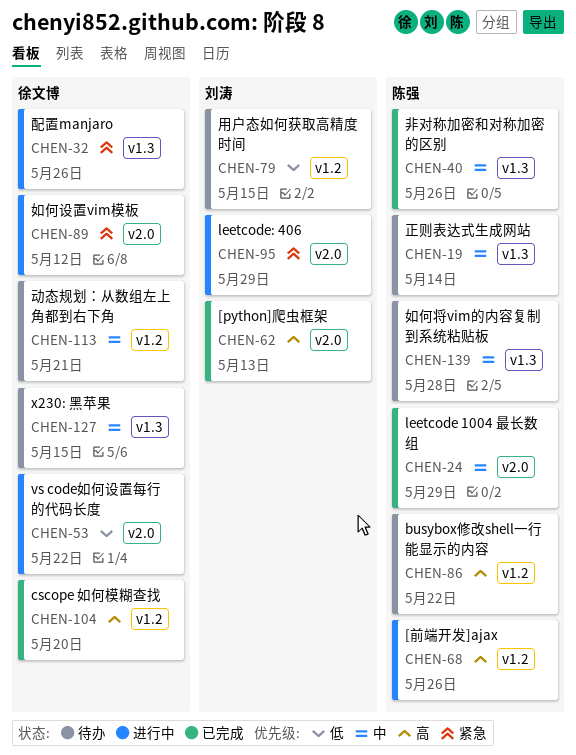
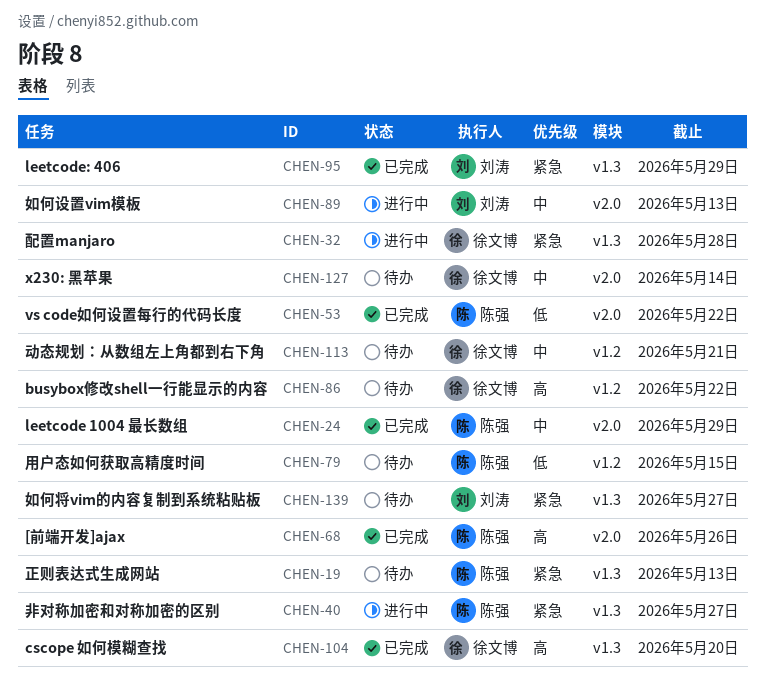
CHEN-19, priority: 中 -> 紧急
CHEN-19, due: May 14 -> May 13
CHEN-32, due: May 26 -> May 28
CHEN-40, status: 已完成 -> 进行中
CHEN-40, priority: 中 -> 紧急
CHEN-40, due: May 26 -> May 27
CHEN-53, status: 进行中 -> 已完成
CHEN-53, owner: 徐文博 -> 陈强
CHEN-62: present -> none
CHEN-68, status: 进行中 -> 已完成
CHEN-68, label: v1.2 -> v2.0
CHEN-79, owner: 刘涛 -> 陈强
CHEN-86, owner: 陈强 -> 徐文博
CHEN-89, owner: 徐文博 -> 刘涛
CHEN-89, priority: 紧急 -> 中
CHEN-89, due: May 12 -> May 13
CHEN-95, status: 进行中 -> 已完成
CHEN-95, label: v2.0 -> v1.3
CHEN-104, label: v1.2 -> v1.3
CHEN-127, label: v1.3 -> v2.0
CHEN-127, due: May 15 -> May 14
CHEN-139, owner: 陈强 -> 刘涛
CHEN-139, priority: 中 -> 紧急
CHEN-139, due: May 28 -> May 27

